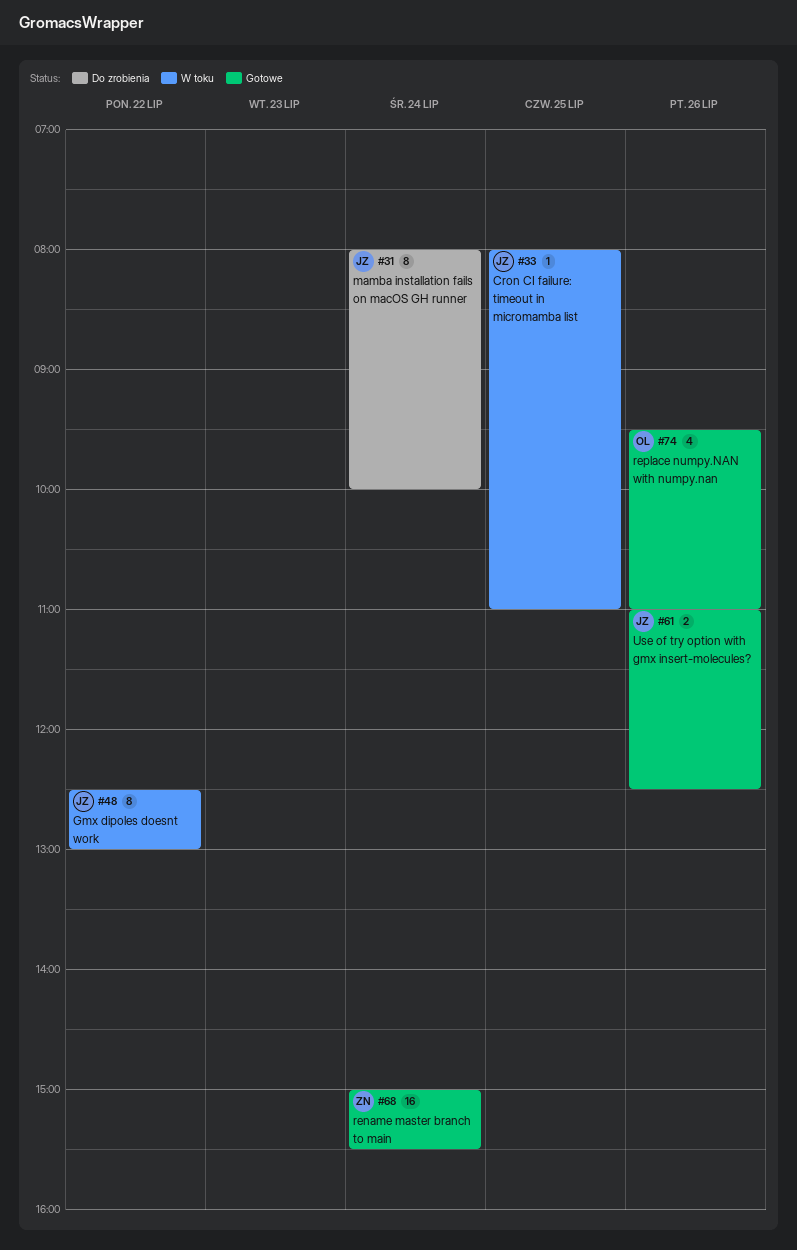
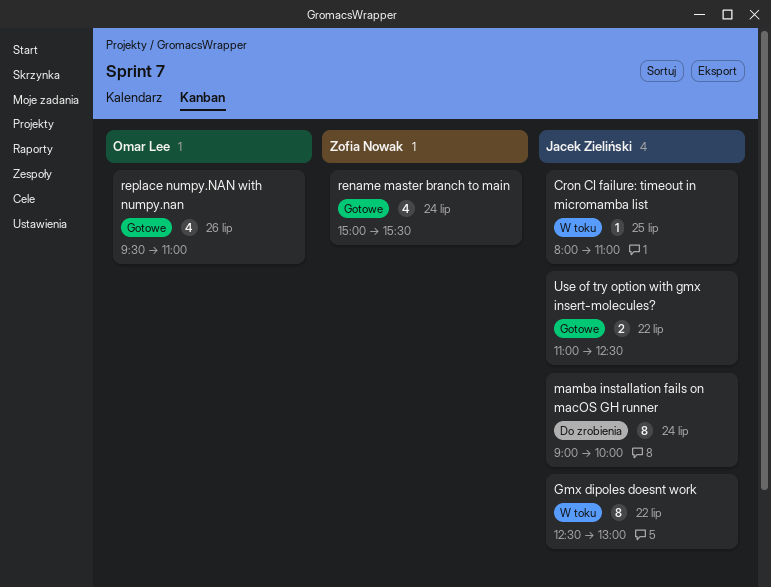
mamba installation fails on macOS GH runner, begins: 08:00 -> 09:00
rename master branch to main, estimate: 16 -> 4
Use of try option with gmx insert-molecules?, day: Jul 26 -> Jul 22

